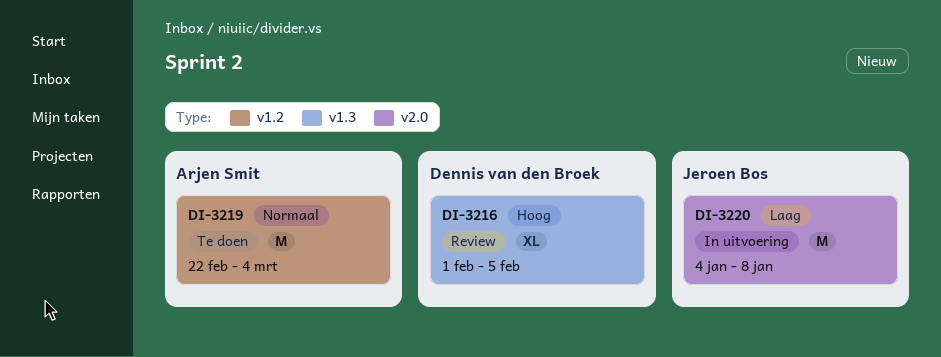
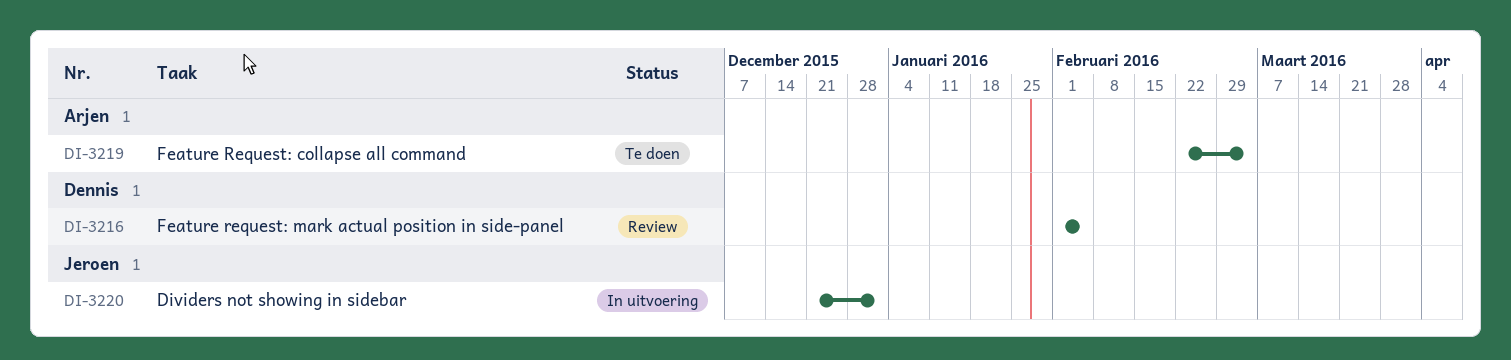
DI-3220, start: Jan 4 -> Dec 21
DI-3220, due: Jan 8 -> Jan 1

